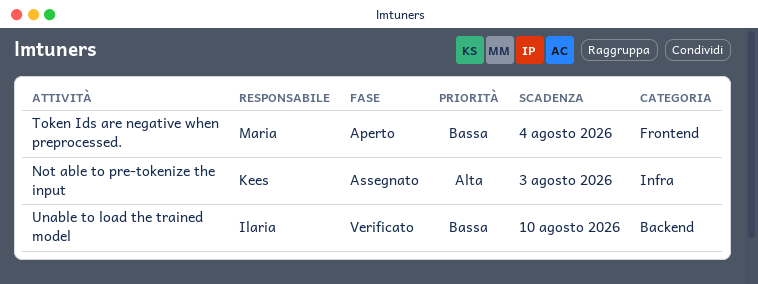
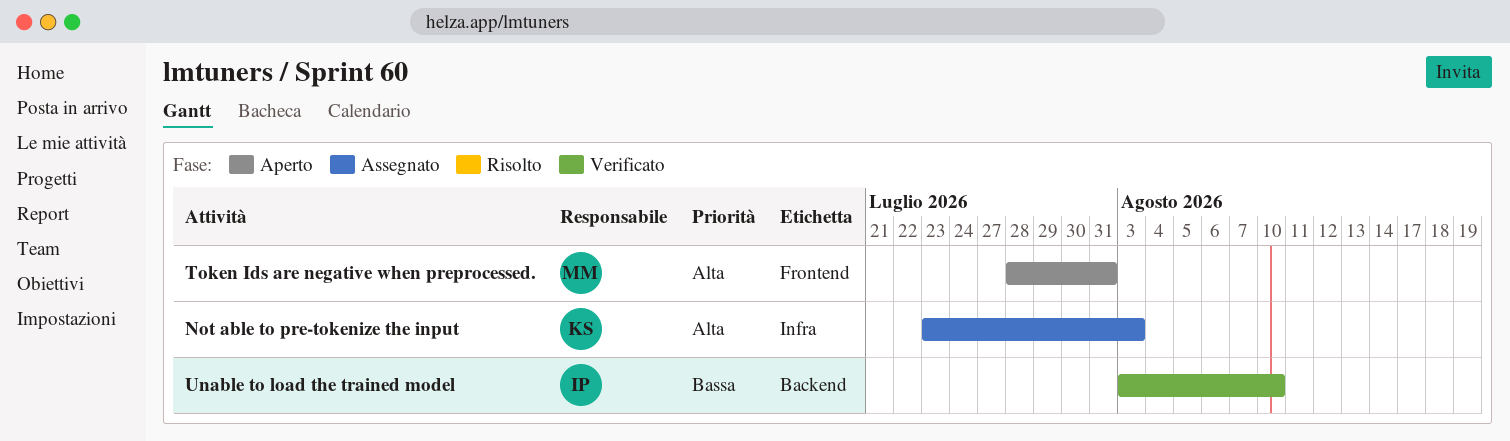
Token Ids are negative when preprocessed., priority: Bassa -> Alta
Token Ids are negative when preprocessed., due: Aug 4 -> Jul 31

